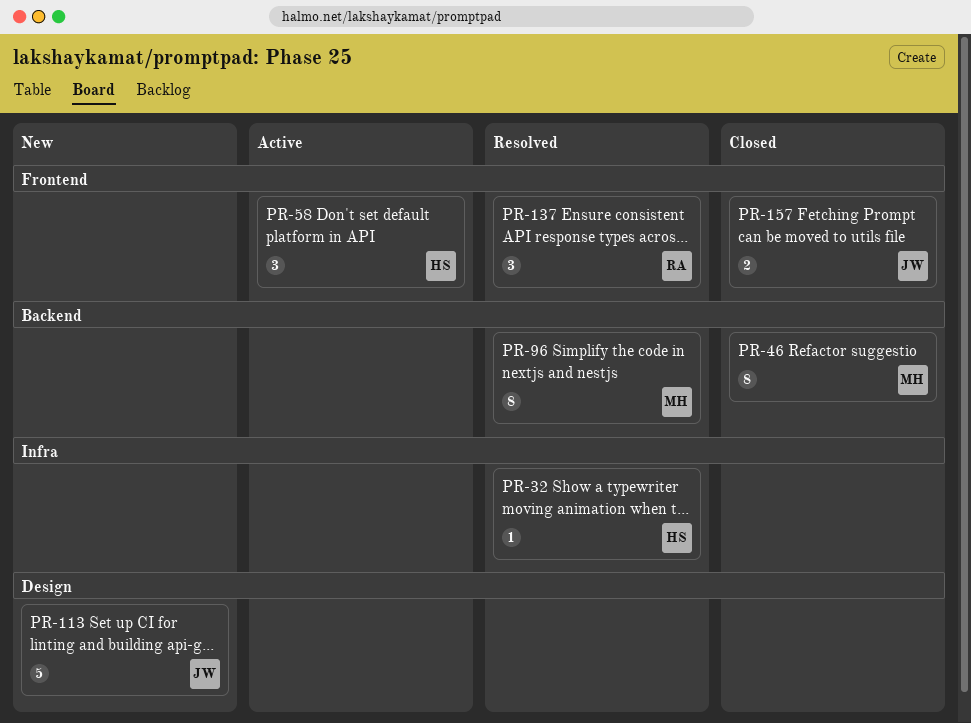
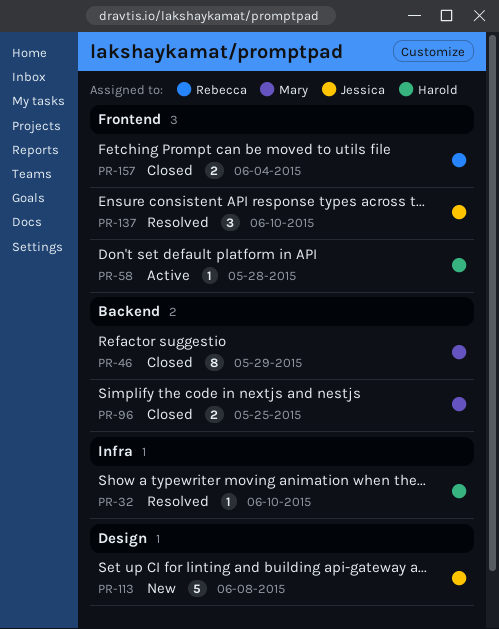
PR-58, estimate: 3 -> 1
PR-96, status: Resolved -> Closed
PR-96, estimate: 8 -> 2
PR-137, owner: Rebecca -> Jessica
PR-157, owner: Jessica -> Rebecca

